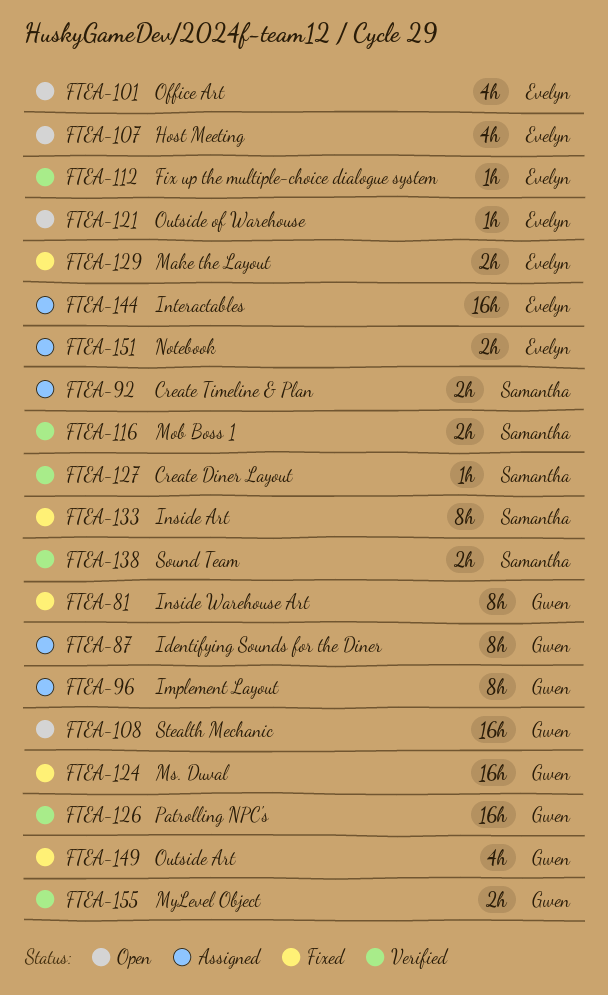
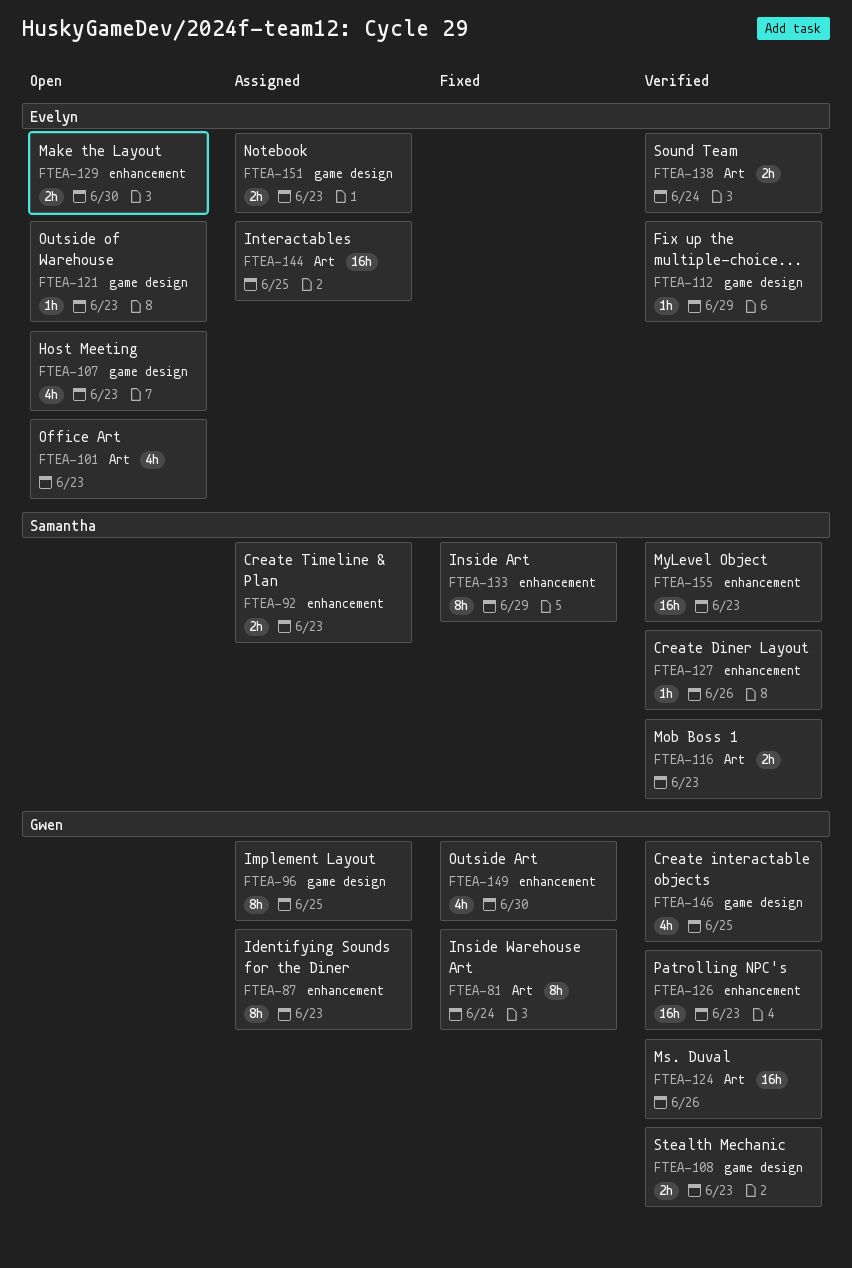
FTEA-108, status: Open -> Verified
FTEA-108, estimate: 16h -> 2h
FTEA-124, status: Fixed -> Verified
FTEA-129, status: Fixed -> Open
FTEA-138, owner: Samantha -> Evelyn
FTEA-146: none -> present
FTEA-155, owner: Gwen -> Samantha
FTEA-155, estimate: 2h -> 16h

